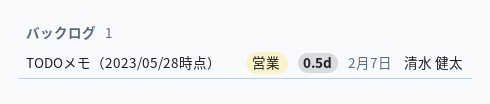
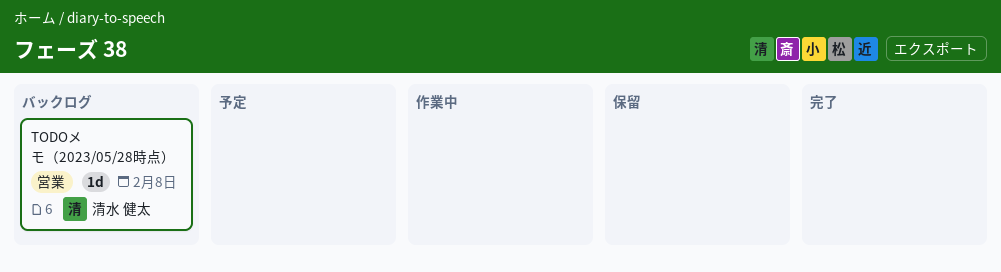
TODOメモ（2023/05/28時点）, estimate: 0.5d -> 1d
TODOメモ（2023/05/28時点）, due: Feb 7 -> Feb 8

